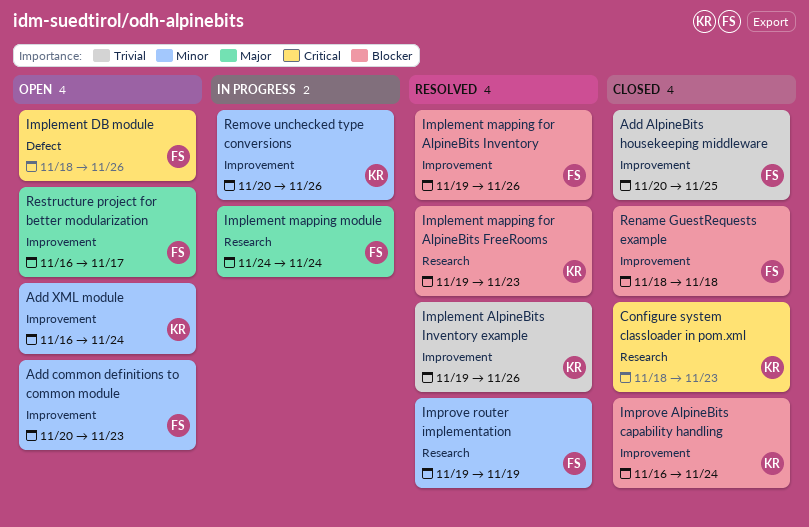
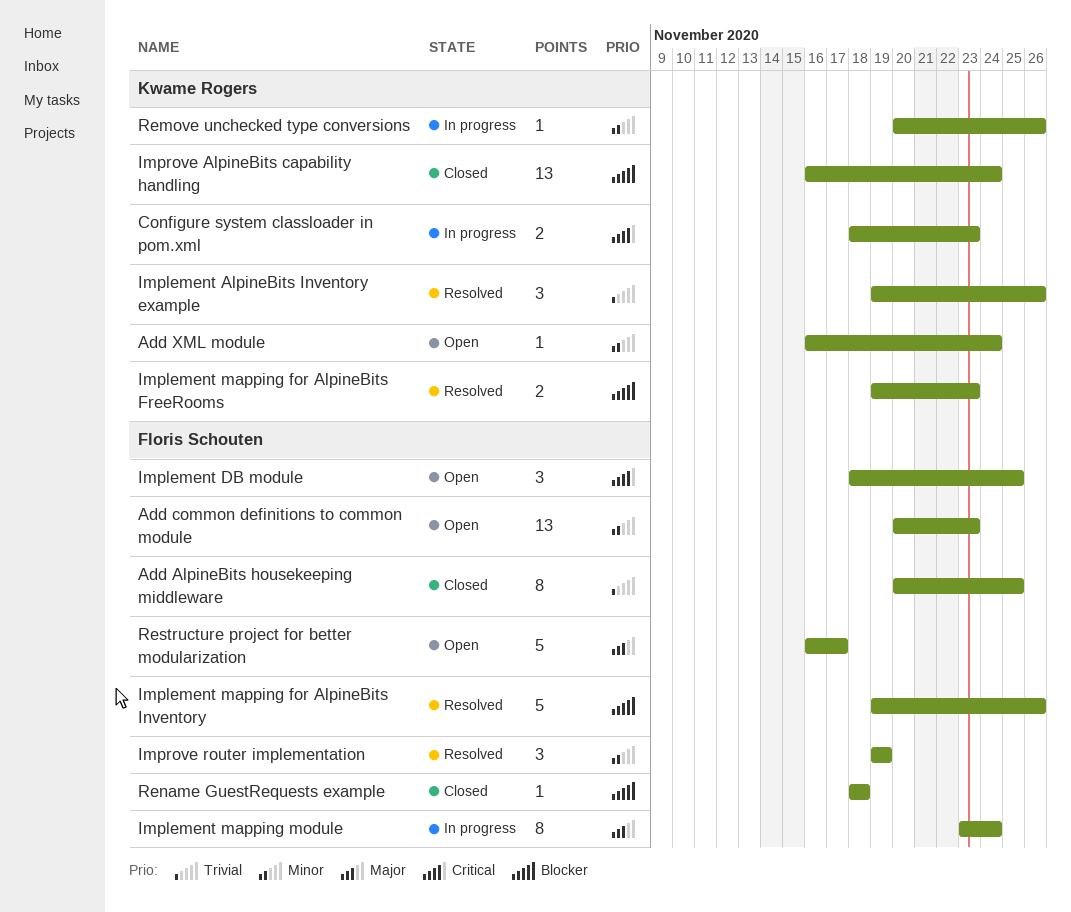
Configure system classloader in pom.xml, status: Closed -> In progress
Implement DB module, due: Nov 26 -> Nov 25
Implement mapping module, start: Nov 24 -> Nov 23

